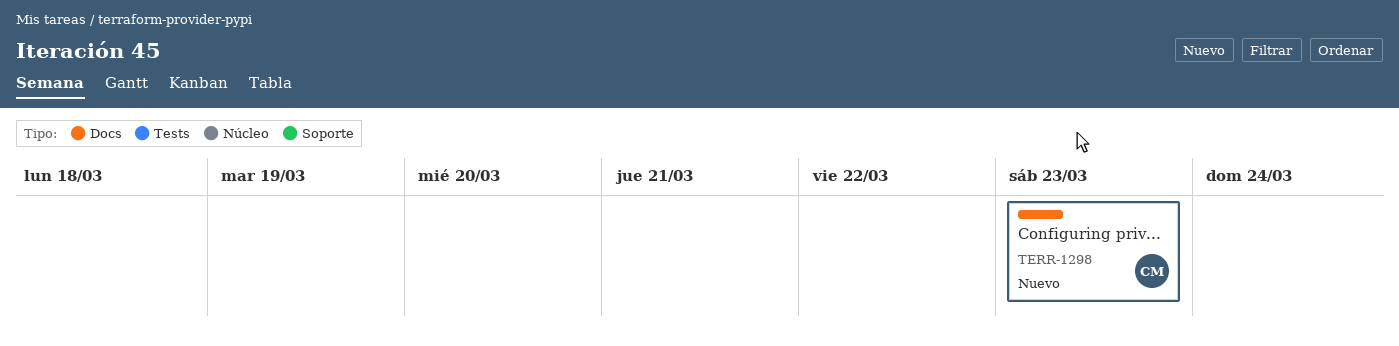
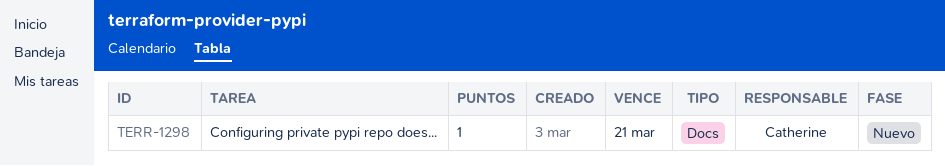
TERR-1298, due: Mar 23 -> Mar 21

